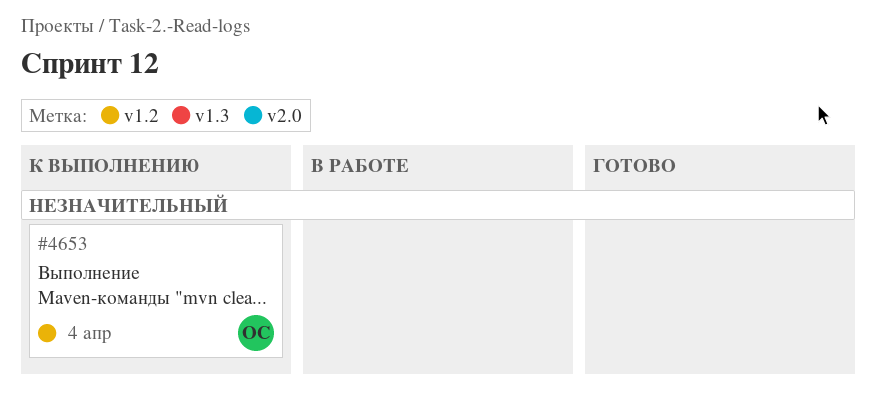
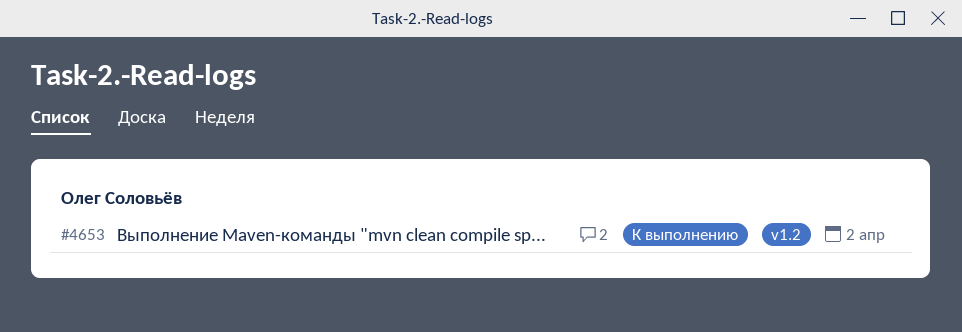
#4653, due: Apr 4 -> Apr 2

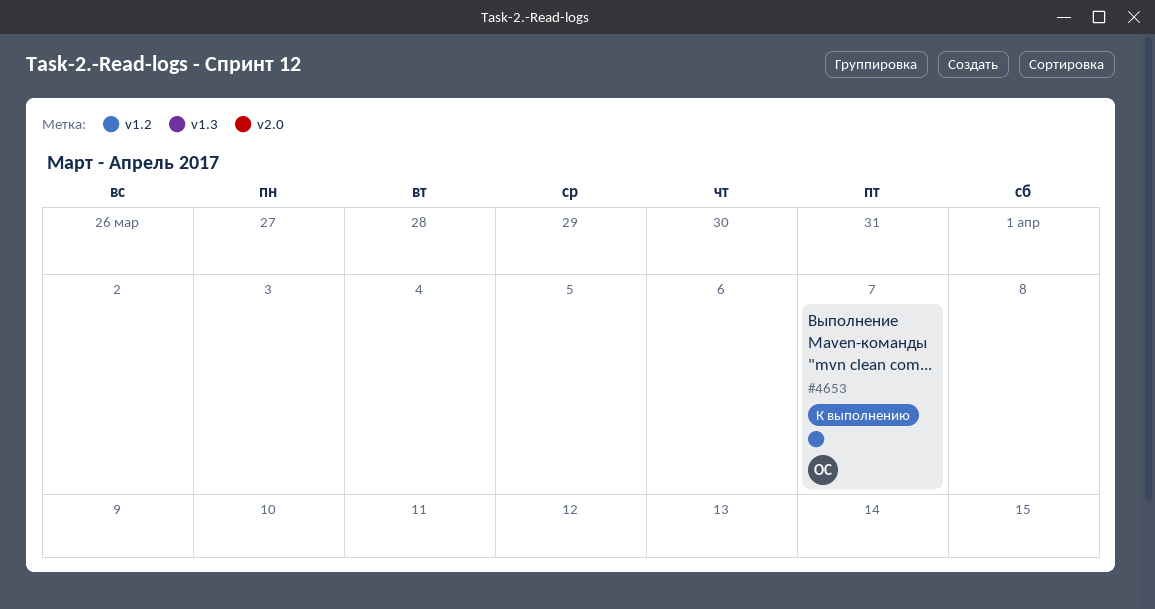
#4653, due: Apr 2 -> Apr 7

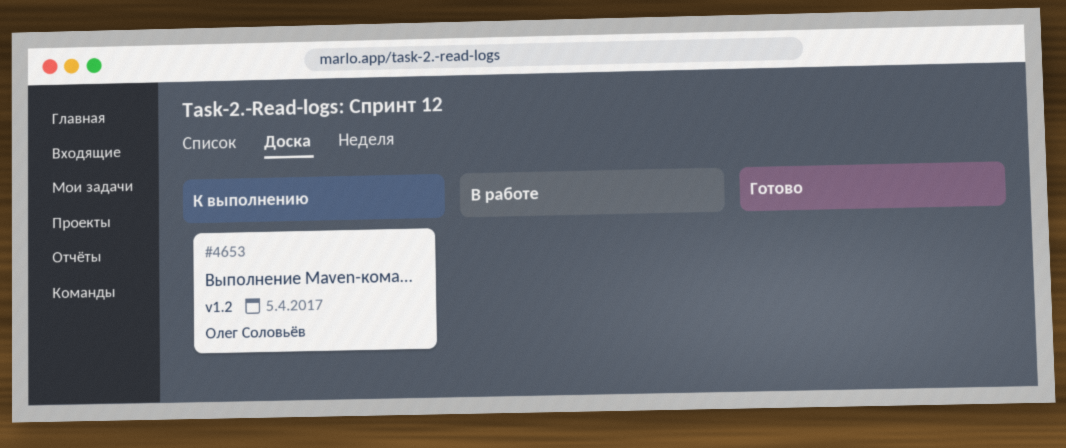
#4653, due: Apr 7 -> Apr 5

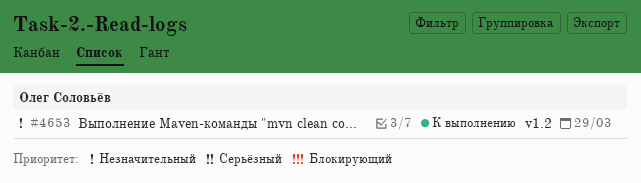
#4653, due: Apr 5 -> Mar 29

